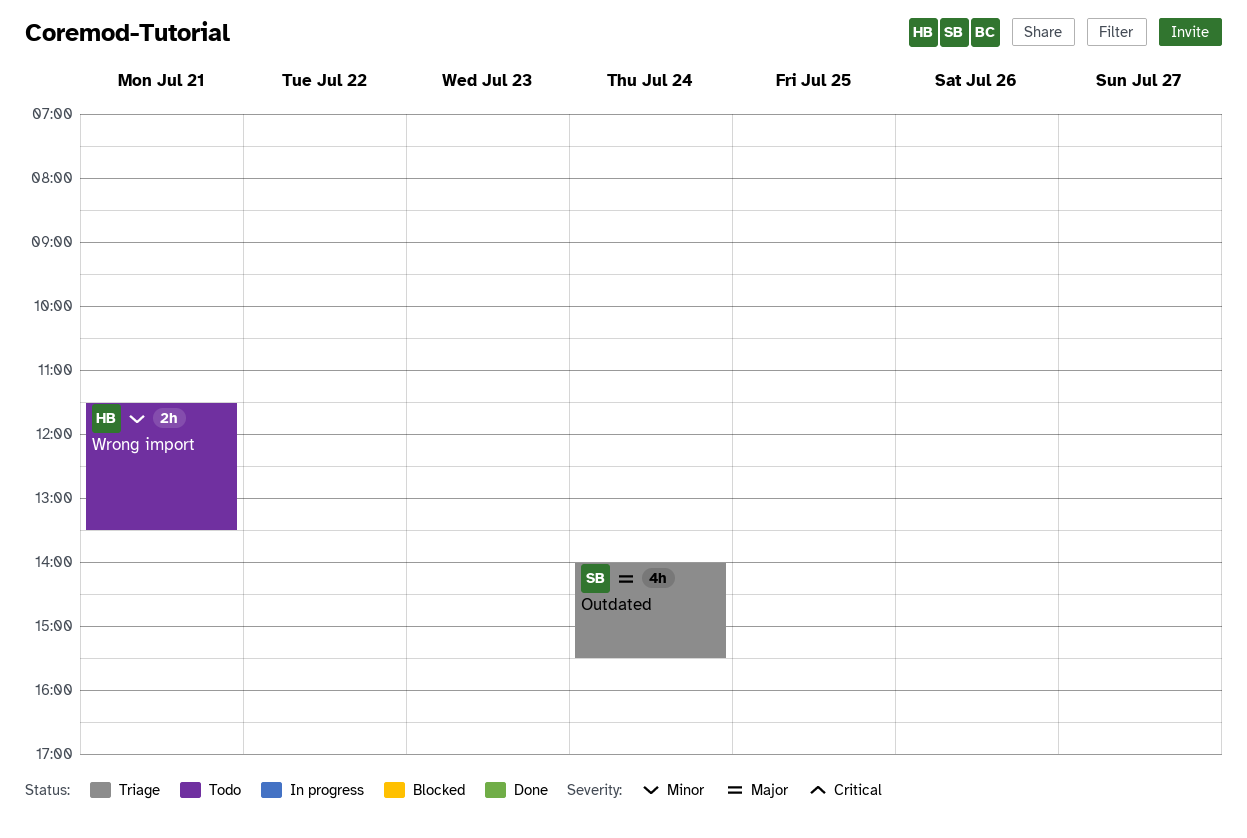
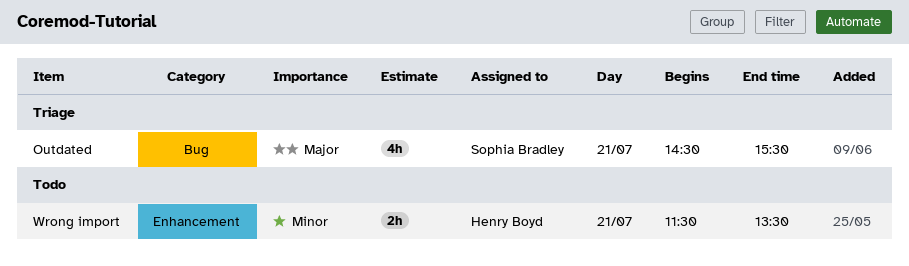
Outdated, day: Jul 24 -> Jul 21
Outdated, begins: 14:00 -> 14:30

